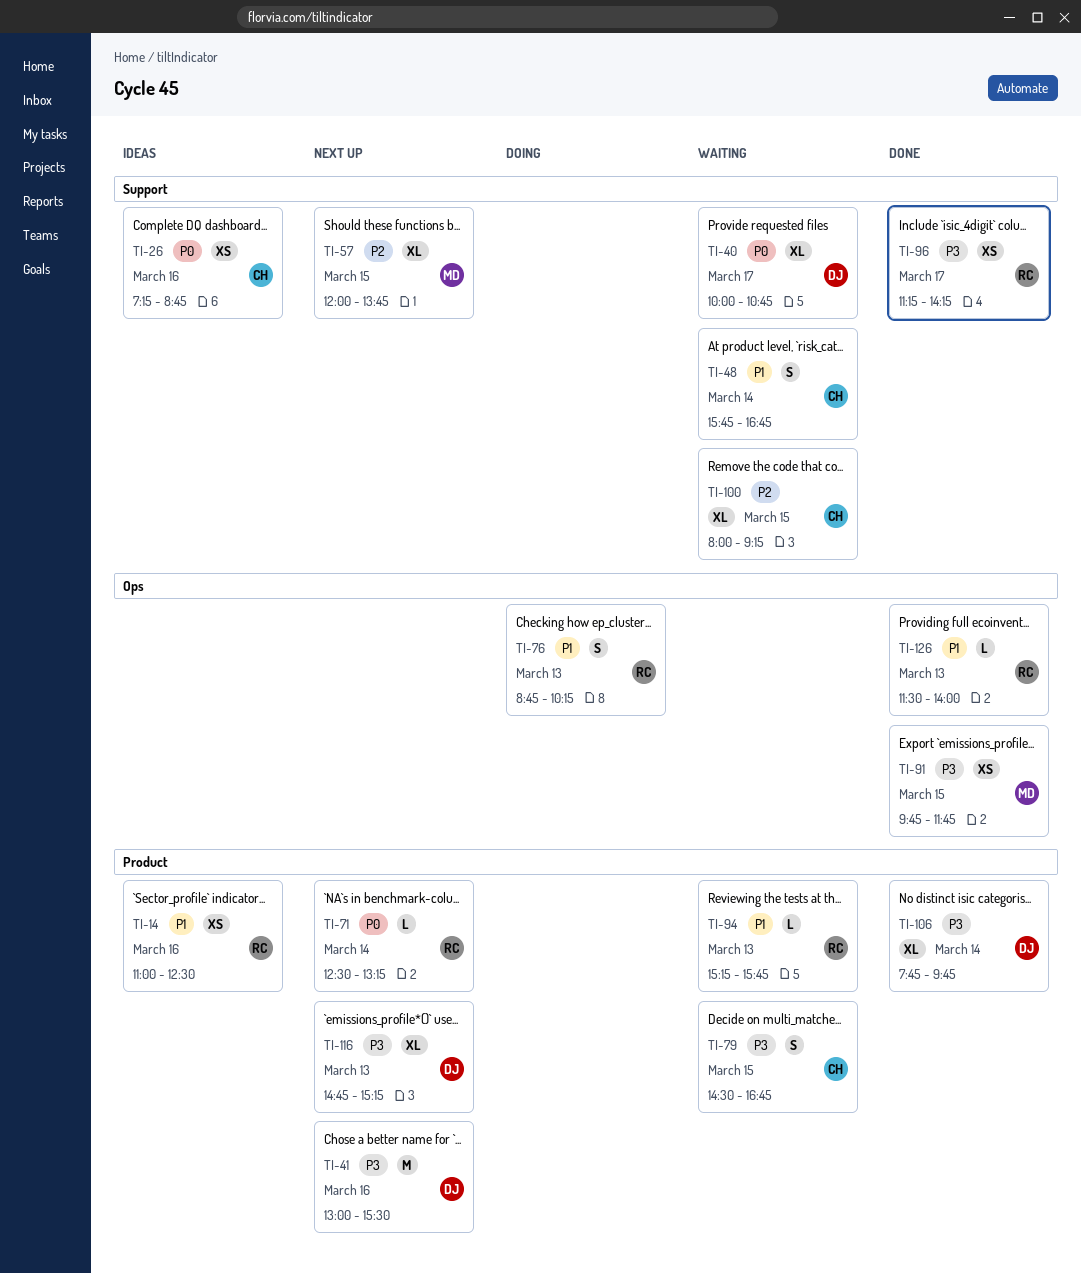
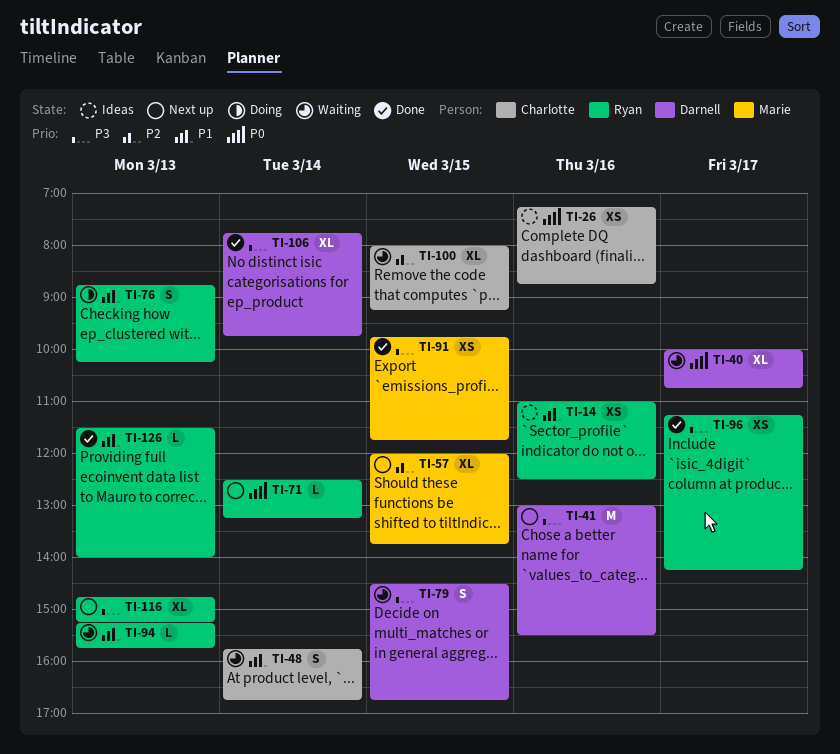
TI-79, owner: Charlotte -> Darnell
TI-116, owner: Darnell -> Ryan

